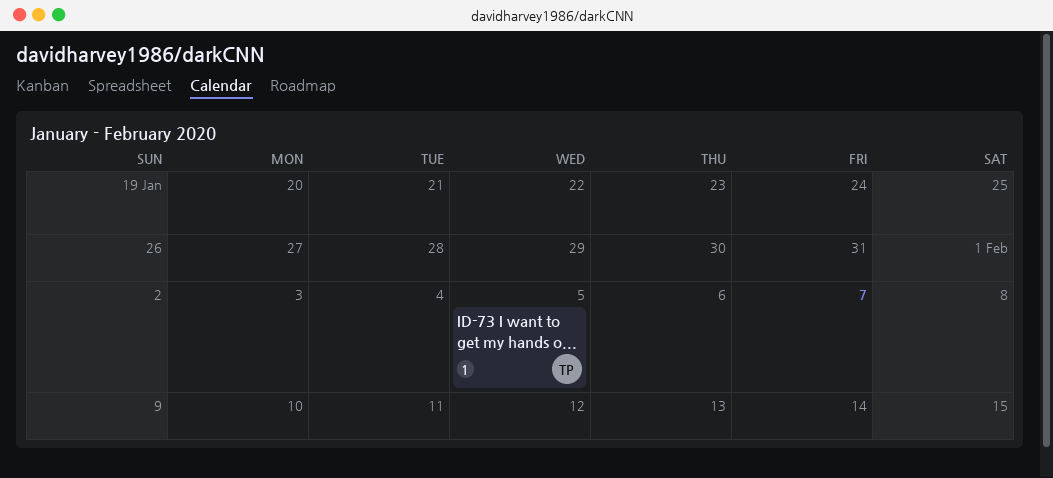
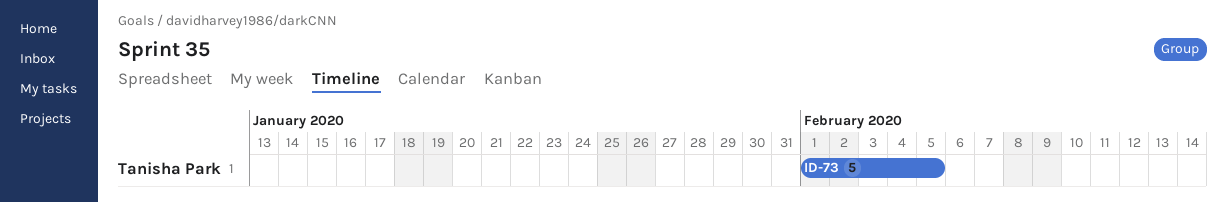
ID-73, estimate: 1 -> 5

